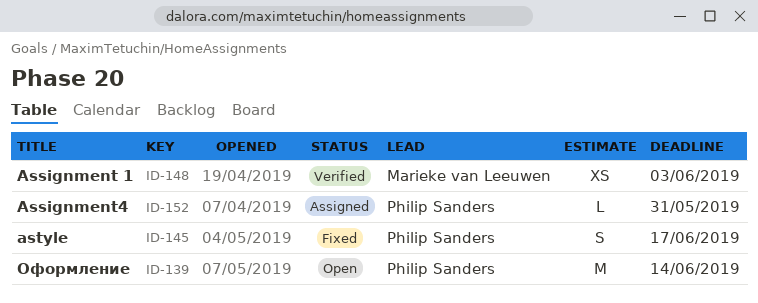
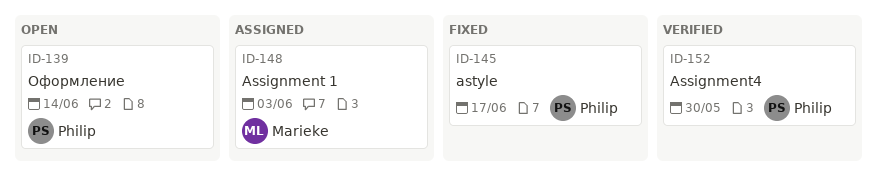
ID-148, status: Verified -> Assigned
ID-152, status: Assigned -> Verified
ID-152, due: May 31 -> May 30

